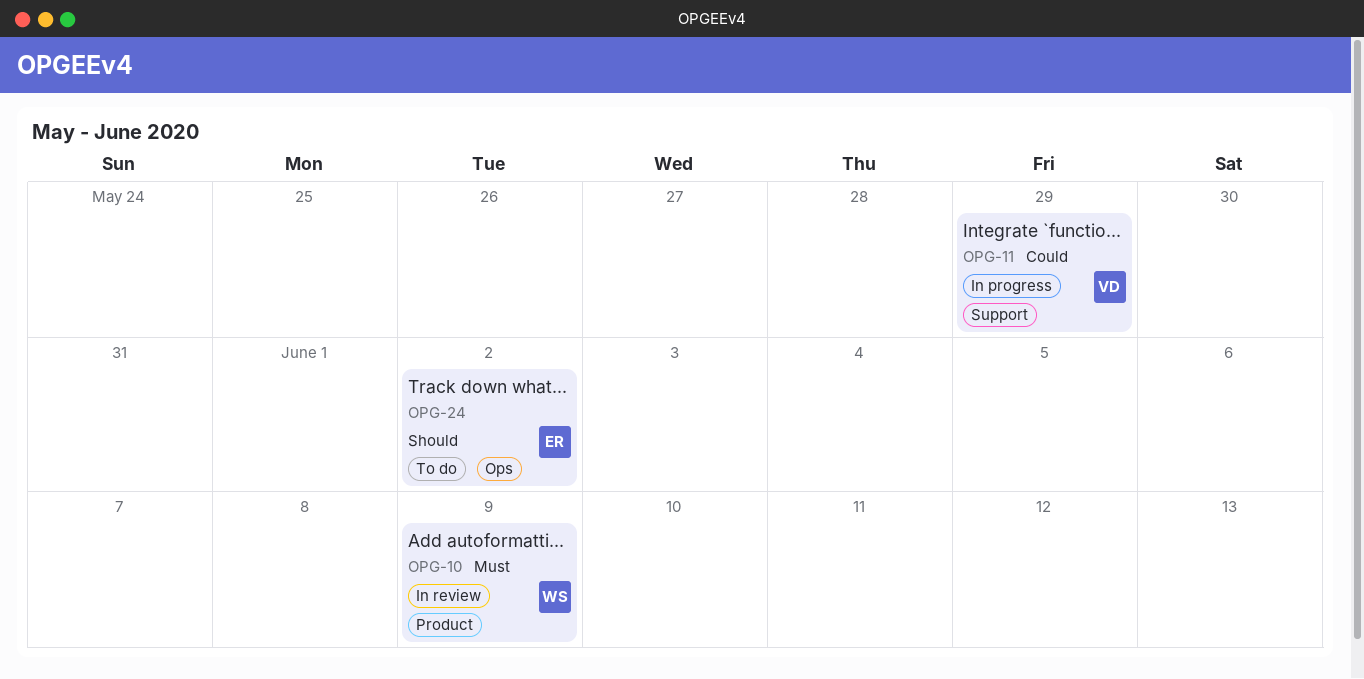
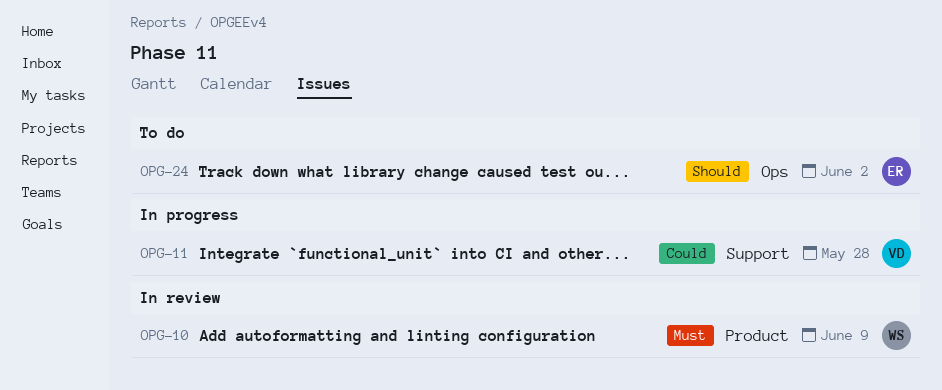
OPG-11, due: May 29 -> May 28

